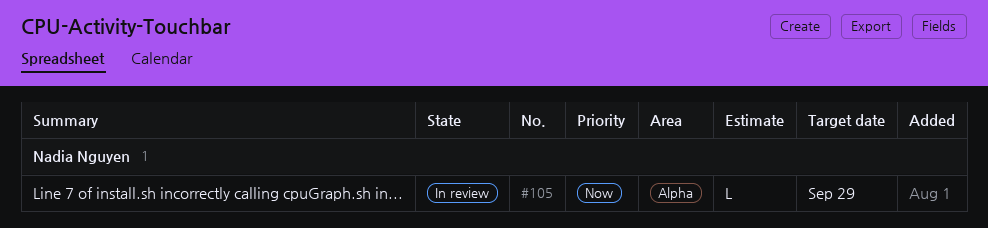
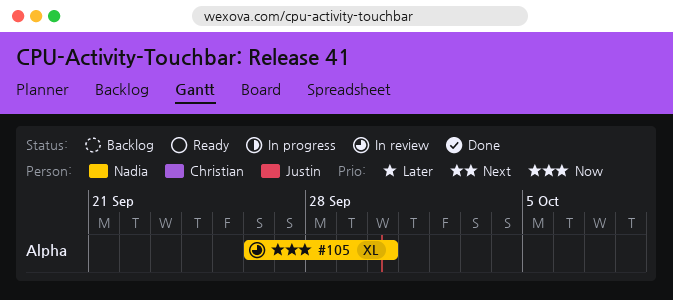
#105, estimate: L -> XL
#105, due: Sep 29 -> Sep 30

